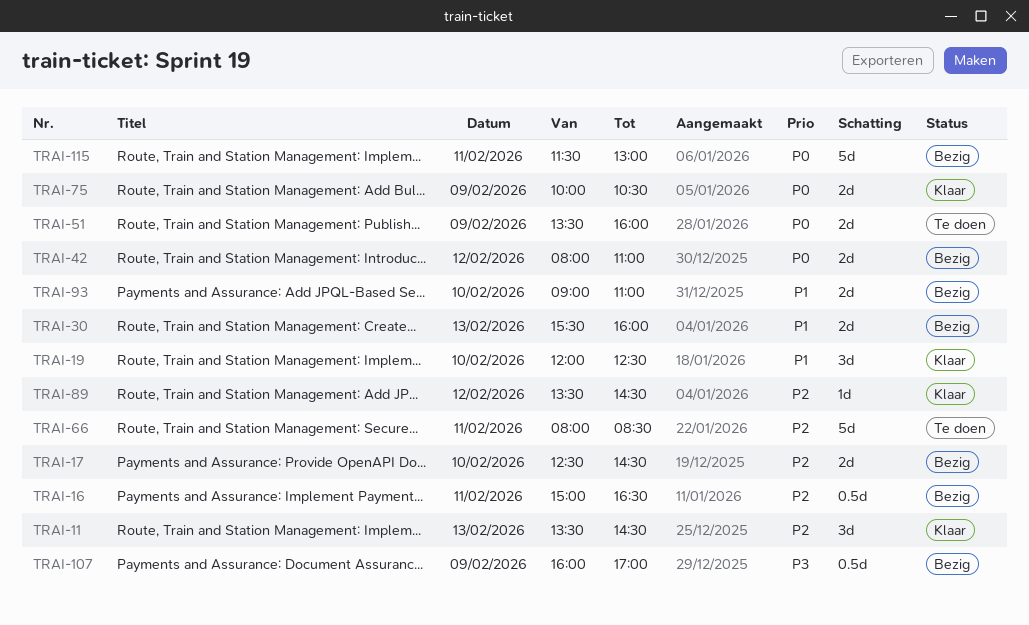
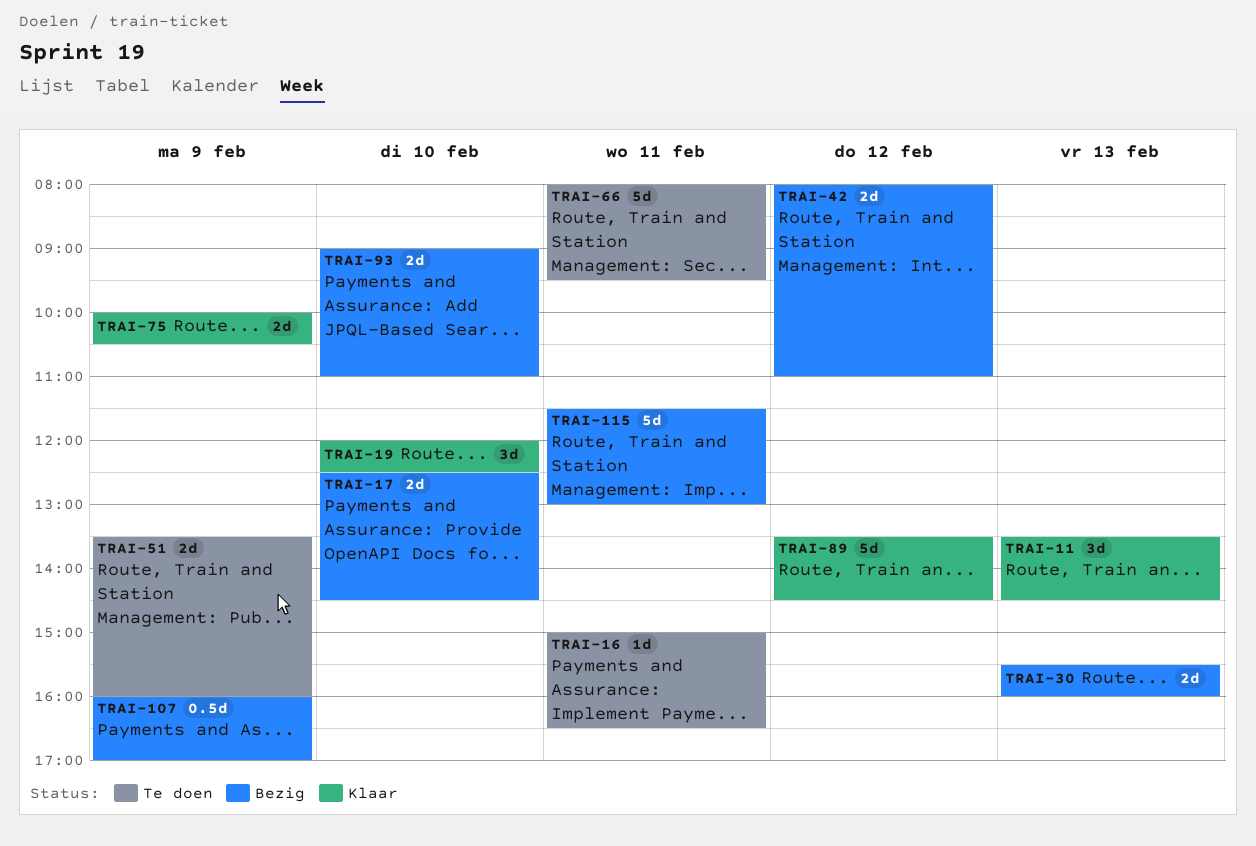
TRAI-16, status: Bezig -> Te doen
TRAI-16, estimate: 0.5d -> 1d
TRAI-66, ends: 08:30 -> 09:30
TRAI-89, estimate: 1d -> 5d

